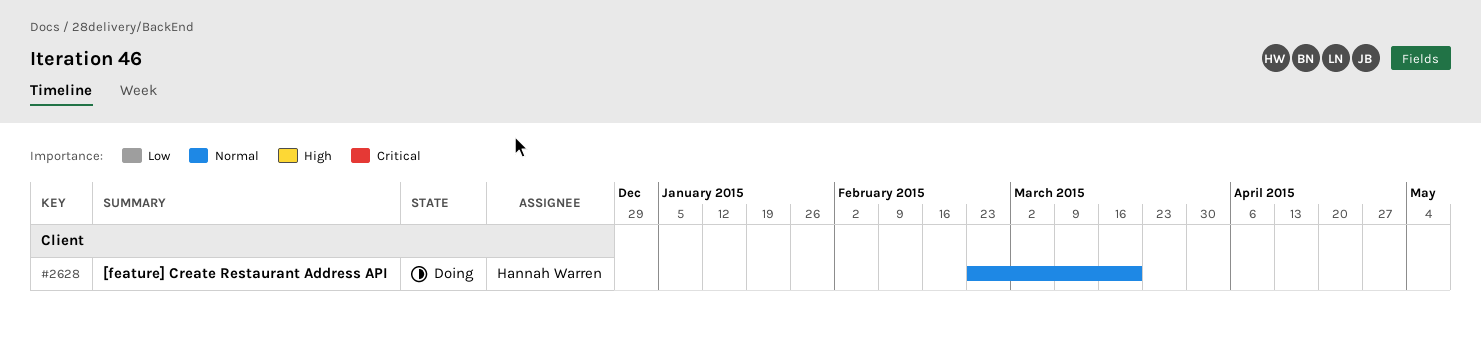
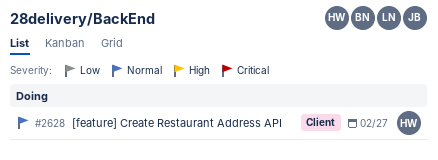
#2628, due: Mar 20 -> Feb 27

